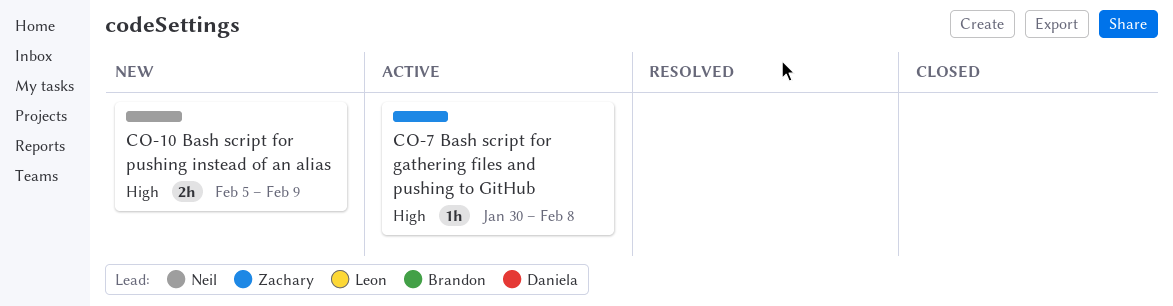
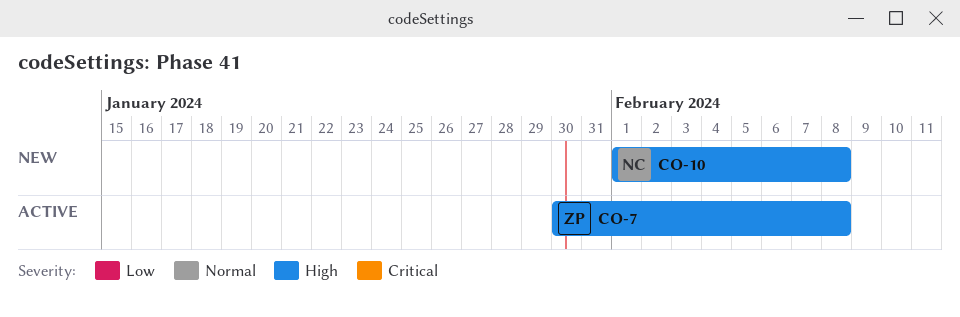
CO-10, start: Feb 5 -> Feb 1
CO-10, due: Feb 9 -> Feb 8

